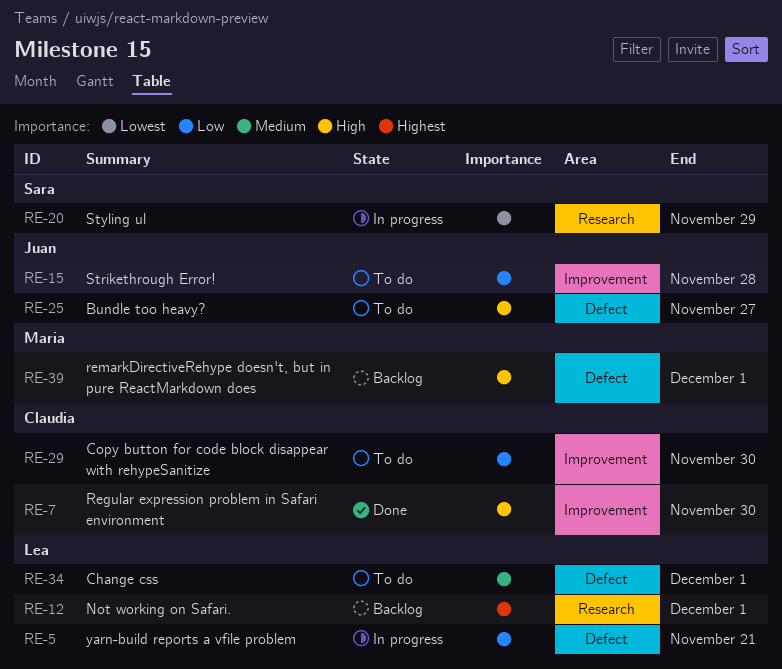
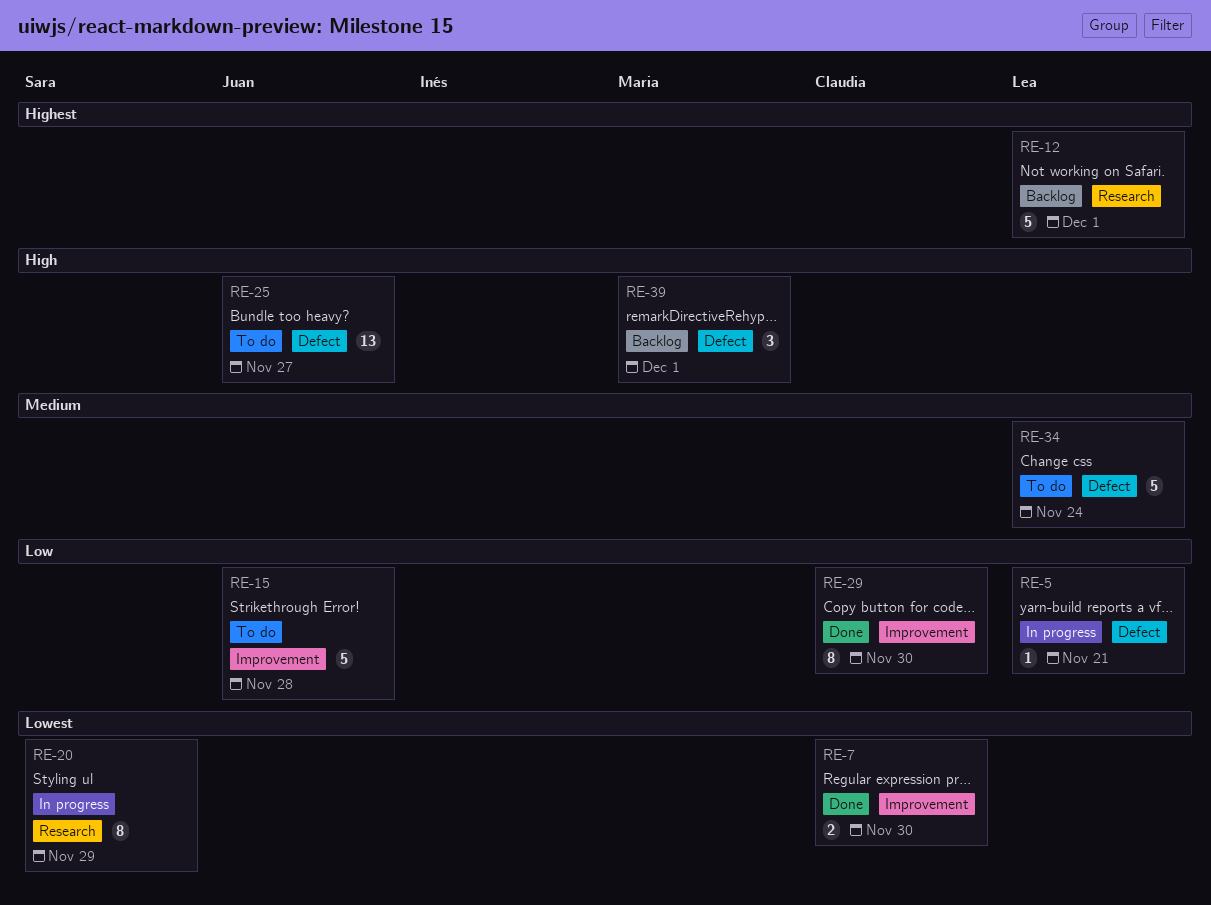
RE-7, priority: High -> Lowest
RE-29, status: To do -> Done
RE-34, due: Dec 1 -> Nov 24

